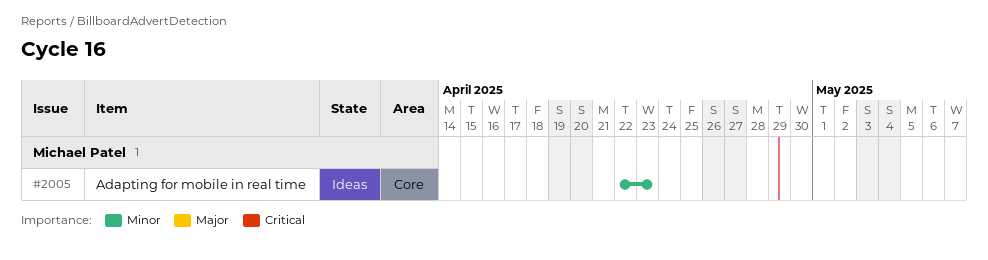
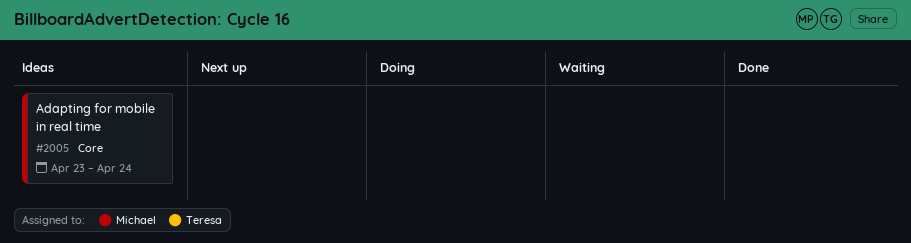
#2005, start: Apr 22 -> Apr 23
#2005, due: Apr 23 -> Apr 24

